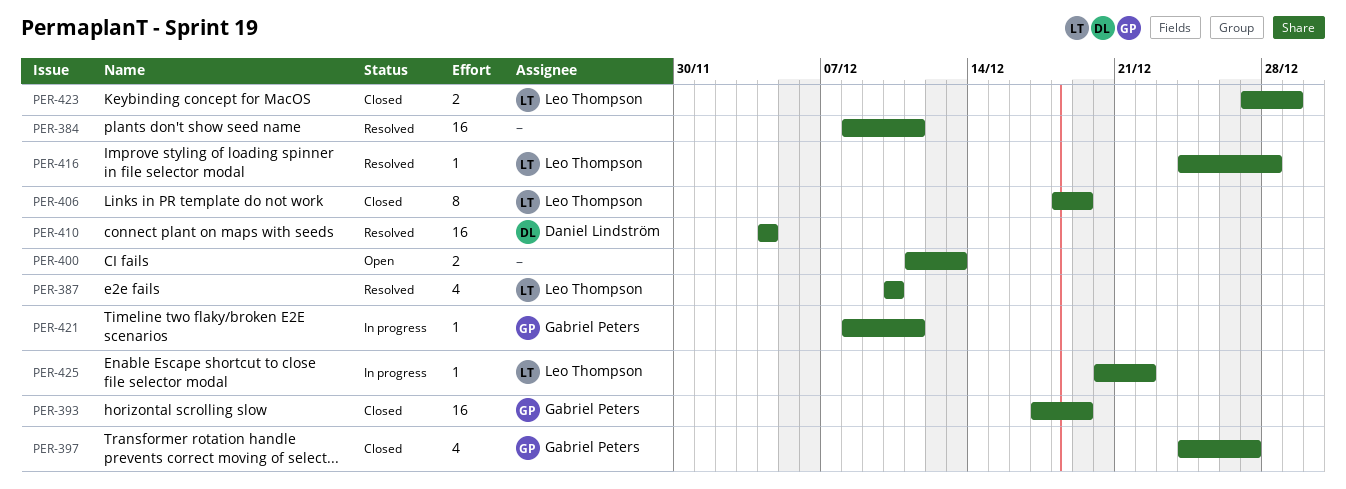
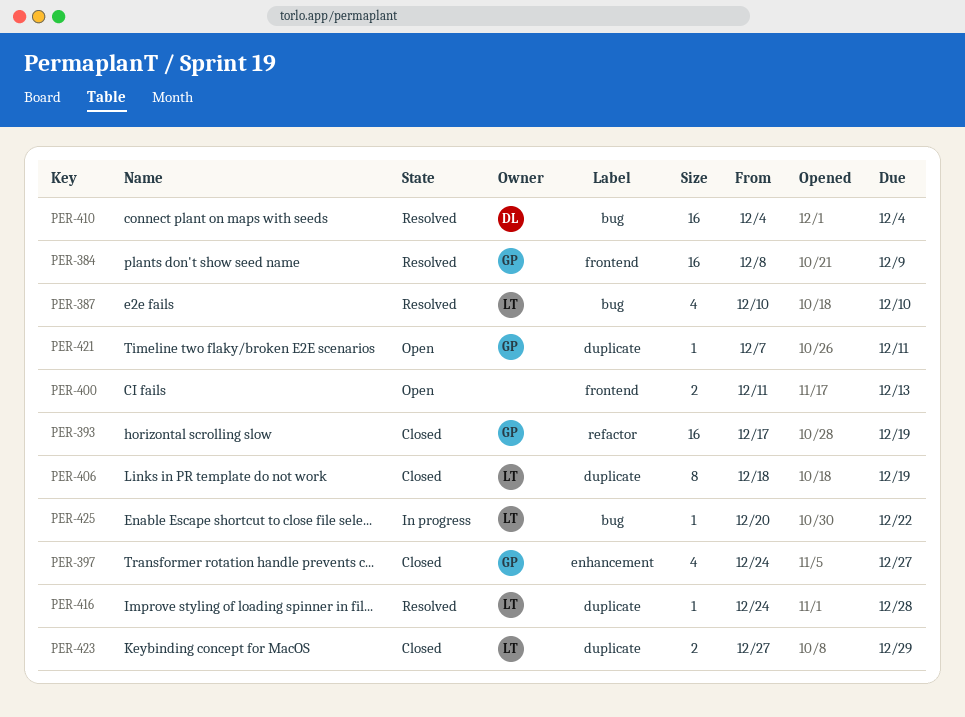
PER-384, owner: none -> Gabriel Peters
PER-384, due: Dec 11 -> Dec 9
PER-421, status: In progress -> Open
PER-421, start: Dec 8 -> Dec 7

